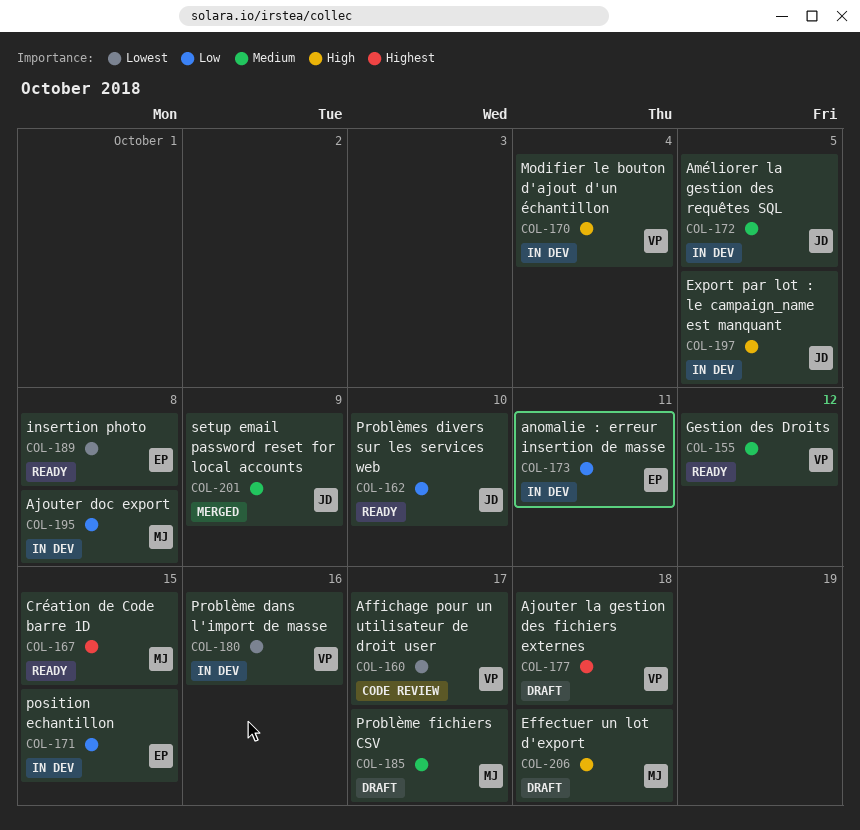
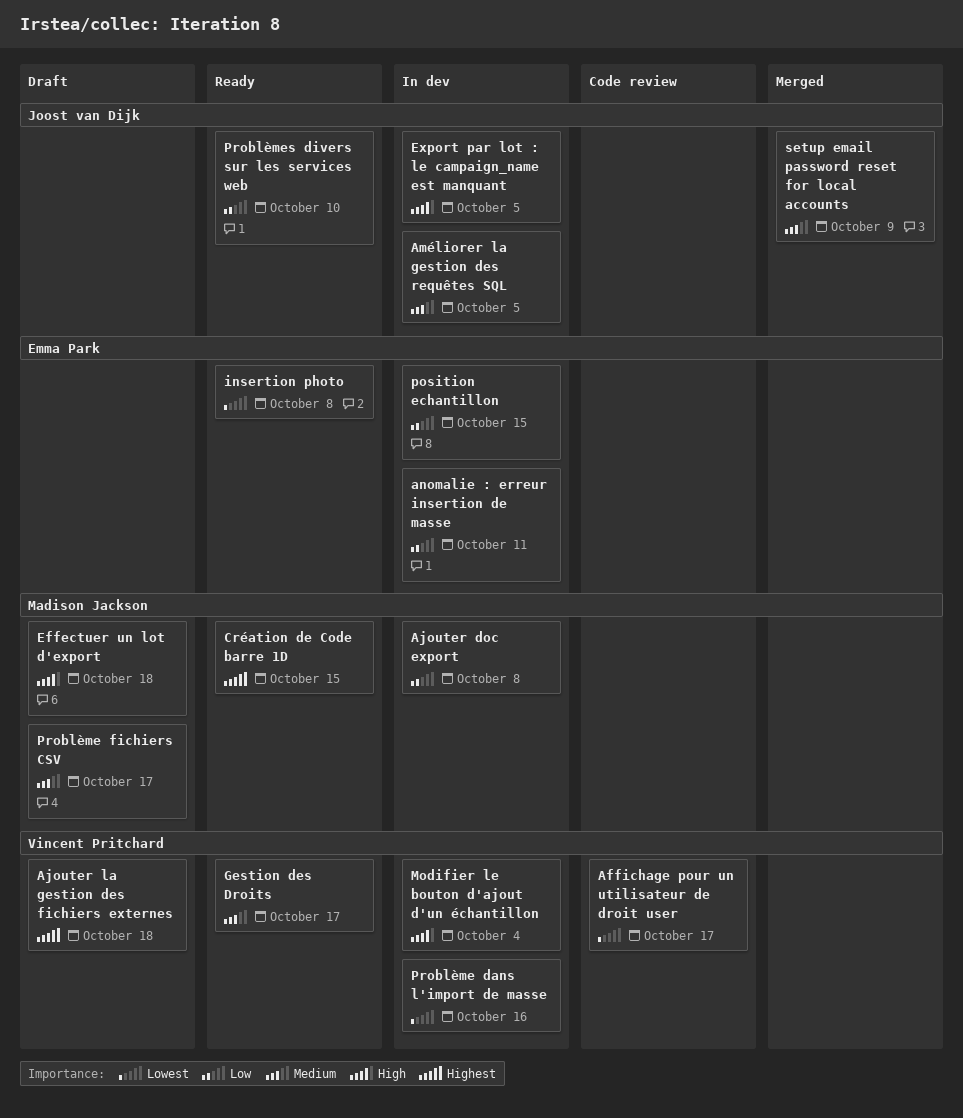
Gestion des Droits, due: Oct 12 -> Oct 17

